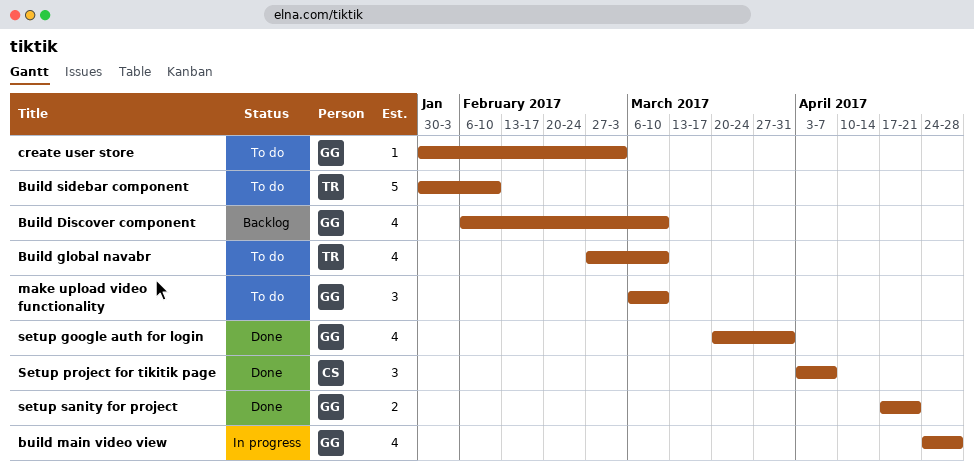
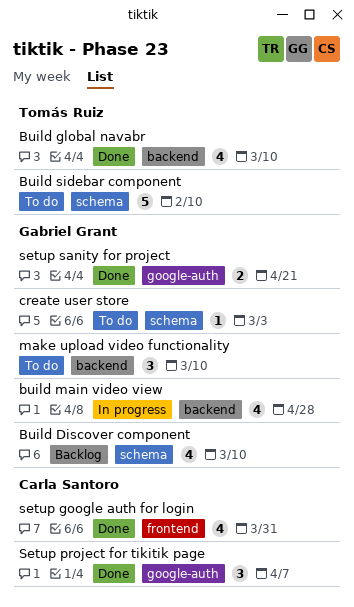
Build global navabr, status: To do -> Done
setup google auth for login, owner: Gabriel Grant -> Carla Santoro

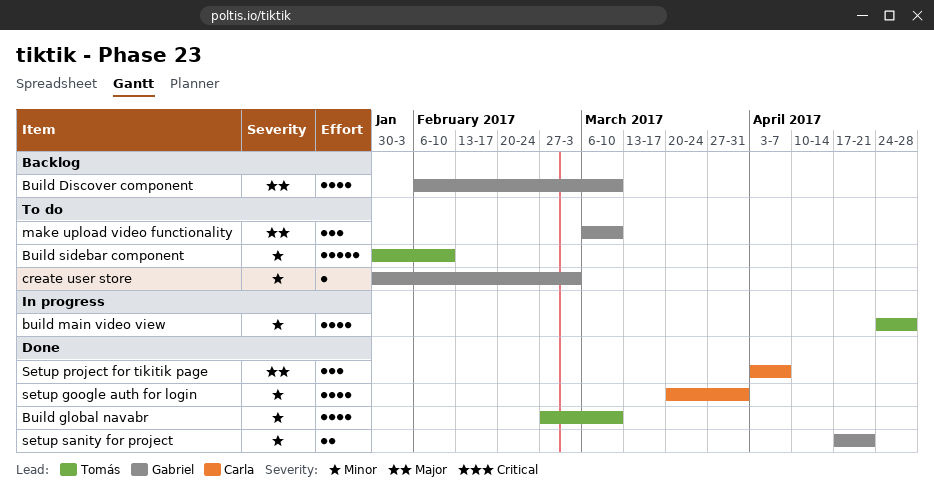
build main video view, owner: Gabriel Grant -> Tomás Ruiz

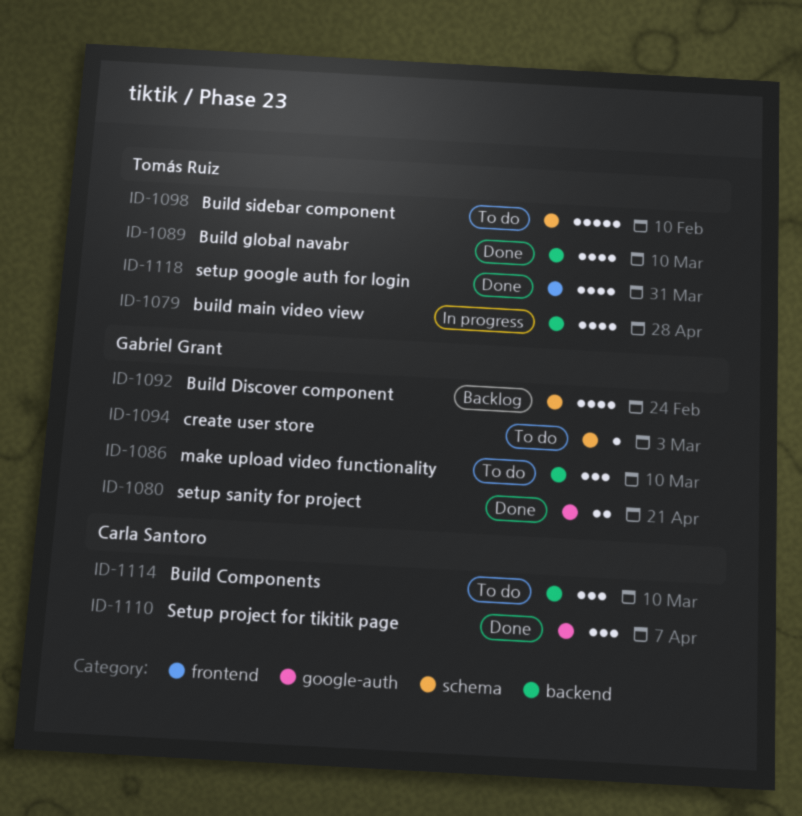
Build Components: none -> present
Build Discover component, due: Mar 10 -> Feb 24
setup google auth for login, owner: Carla Santoro -> Tomás Ruiz

